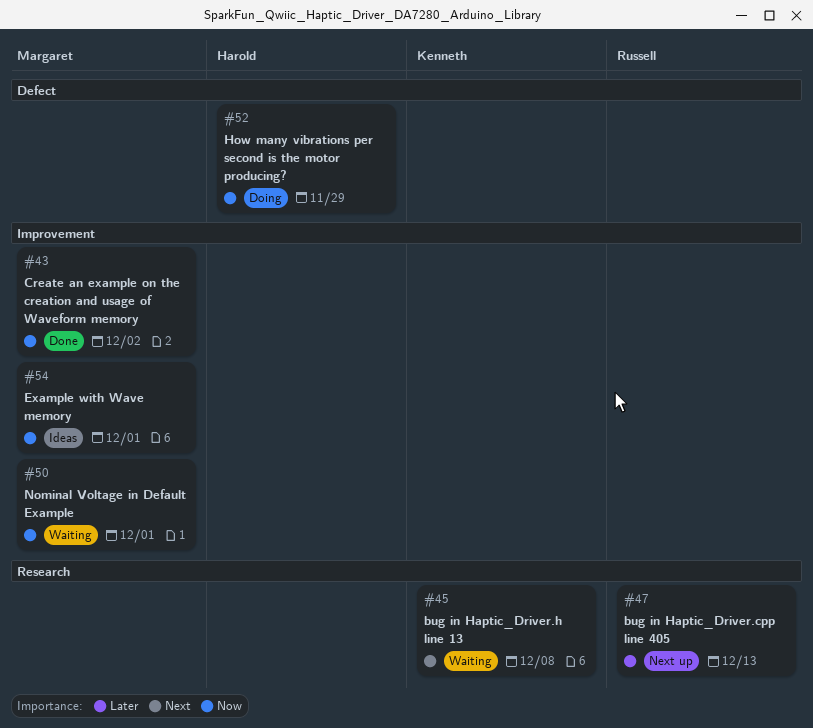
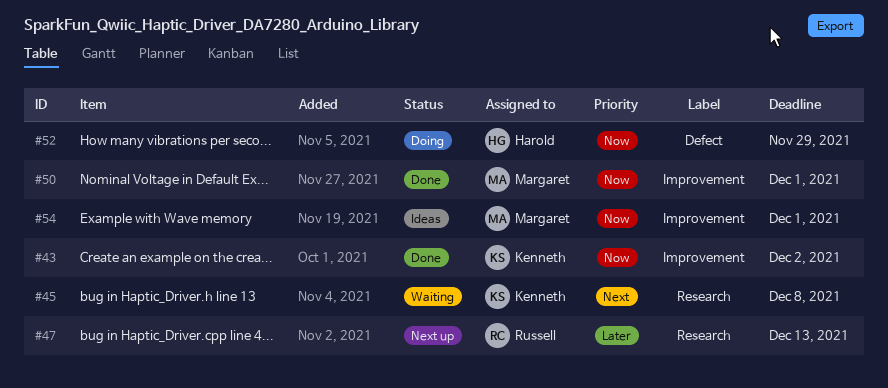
#43, owner: Margaret -> Kenneth
#50, status: Waiting -> Done

